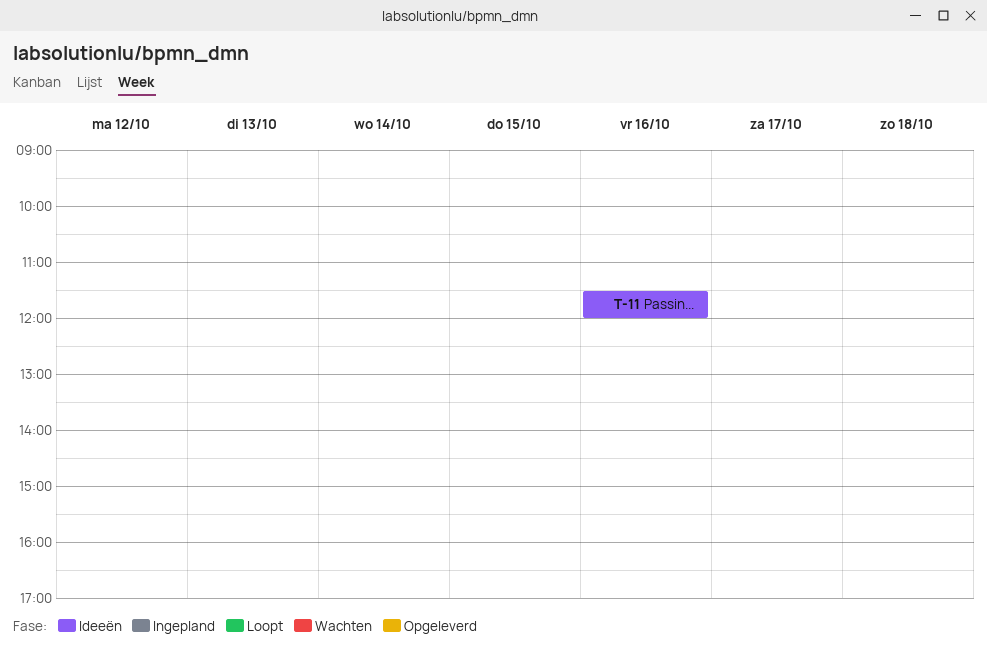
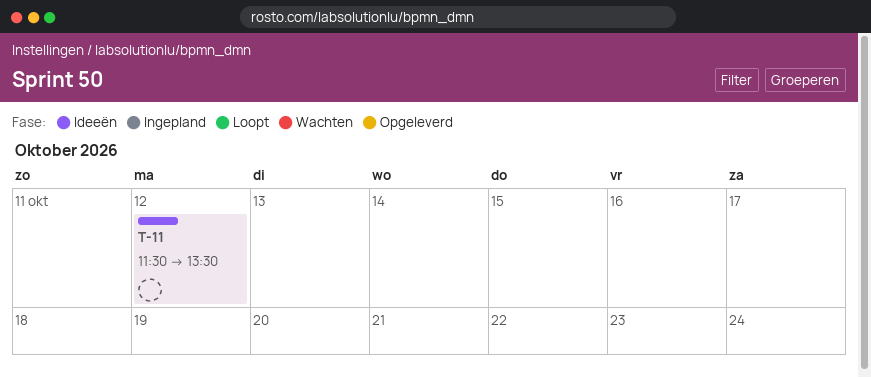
T-11, day: Oct 16 -> Oct 12
T-11, ends: 12:00 -> 13:30

